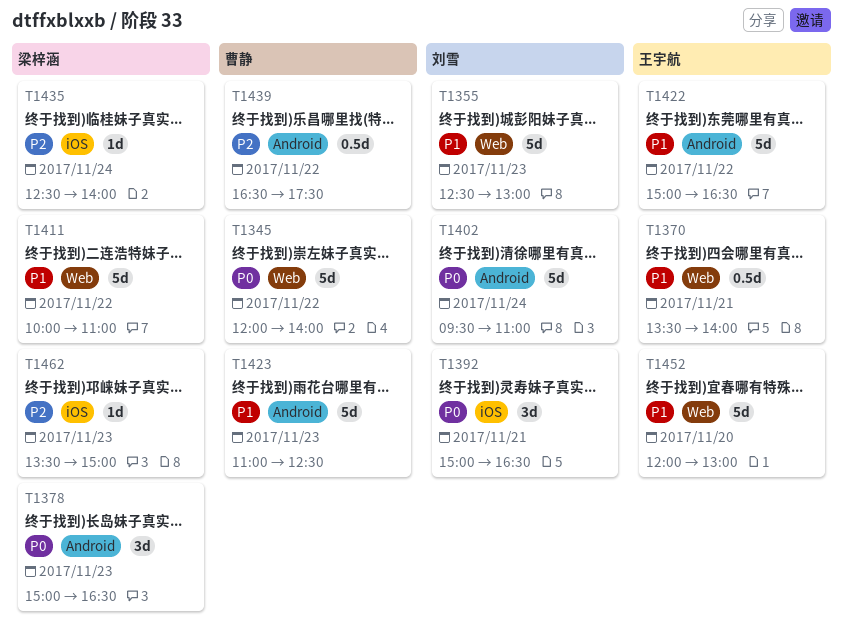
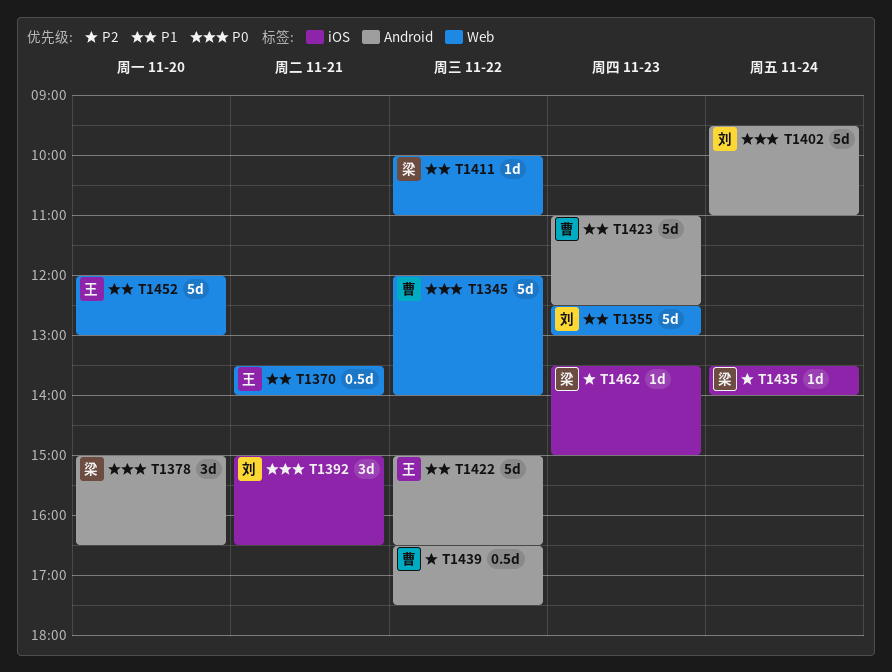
T1378, day: Nov 23 -> Nov 20
T1411, estimate: 5d -> 1d
T1435, begins: 12:30 -> 13:30

